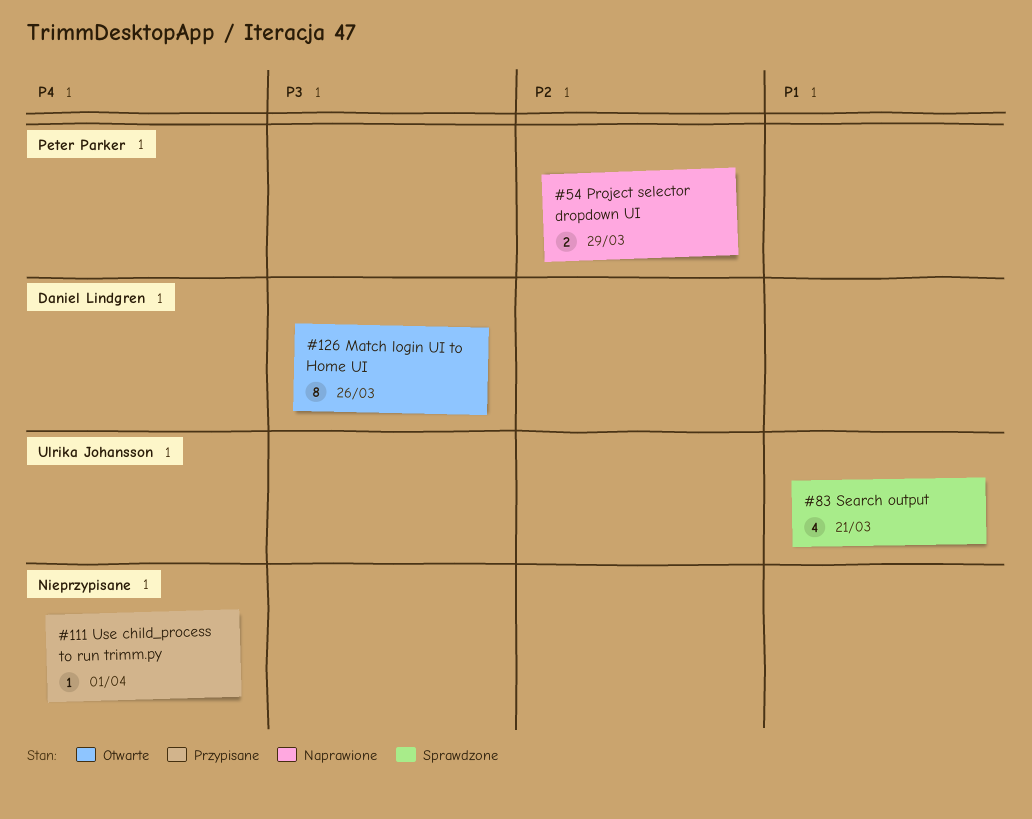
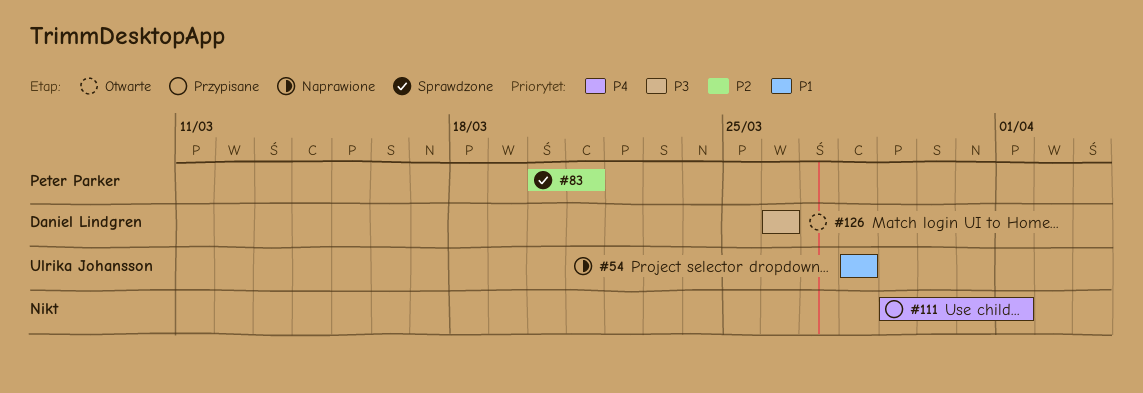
#54, owner: Peter Parker -> Ulrika Johansson
#54, priority: P2 -> P1
#54, due: Mar 29 -> Mar 28
#83, owner: Ulrika Johansson -> Peter Parker
#83, priority: P1 -> P2

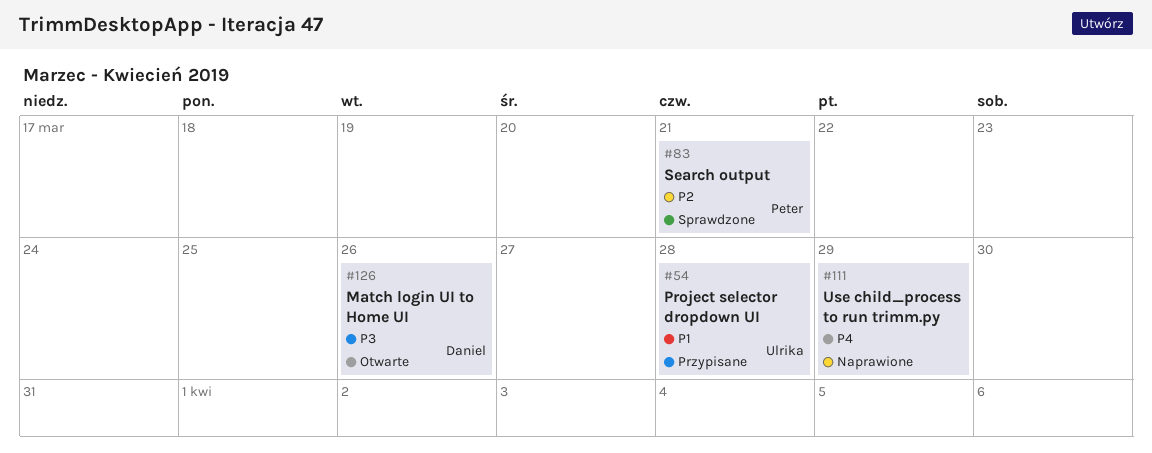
#54, status: Naprawione -> Przypisane
#111, status: Przypisane -> Naprawione
#111, due: Apr 1 -> Mar 29

